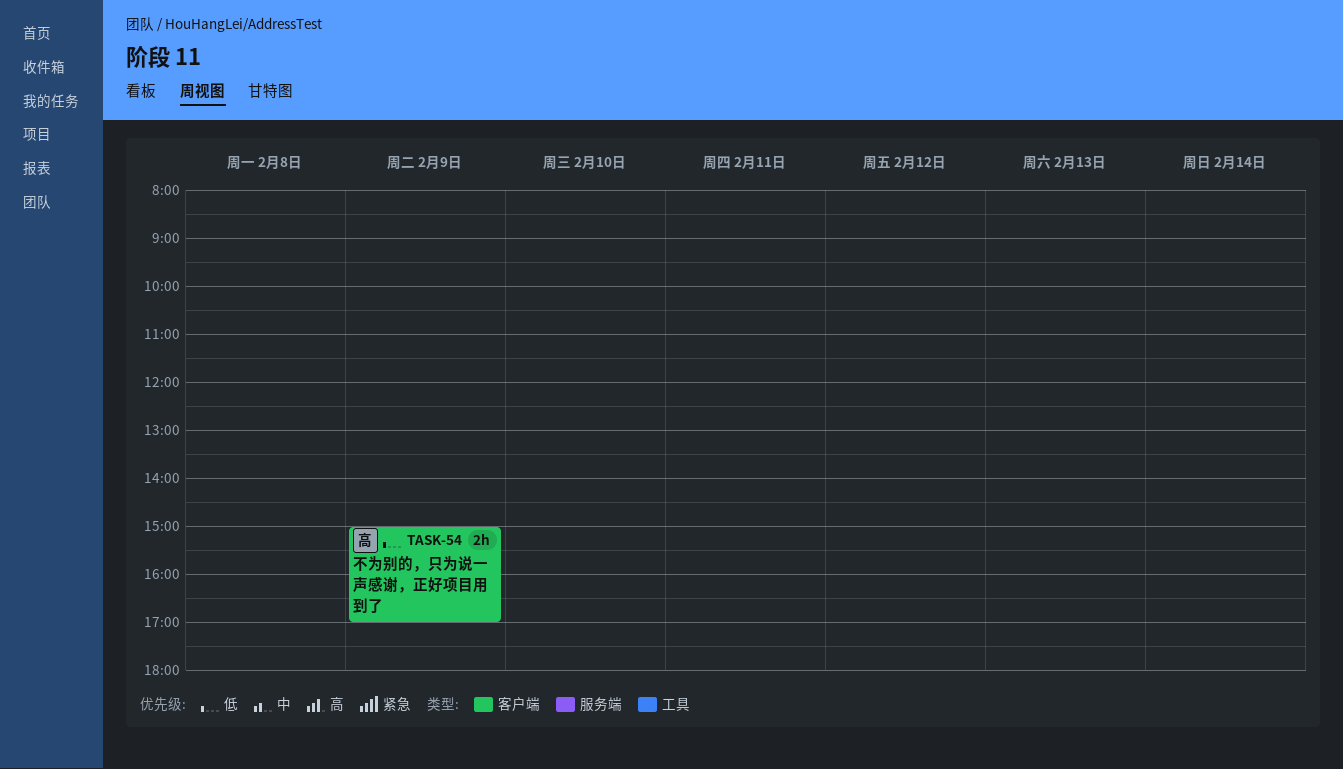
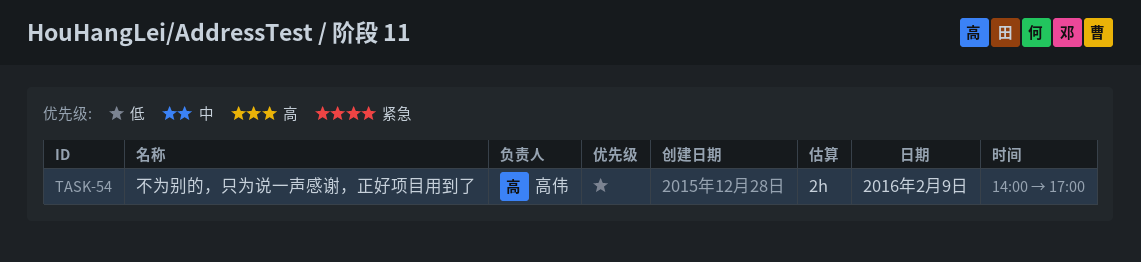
TASK-54, begins: 15:00 -> 14:00

